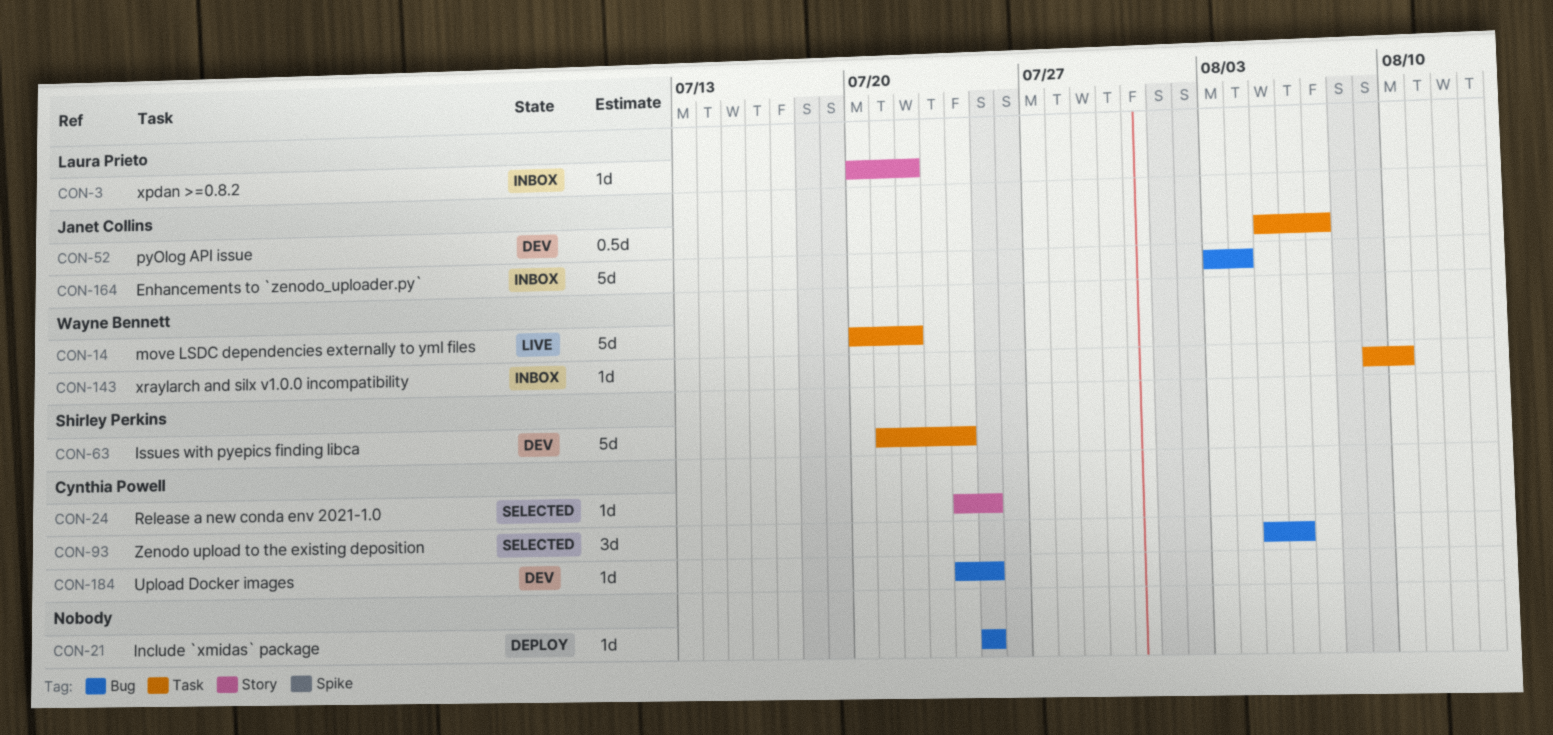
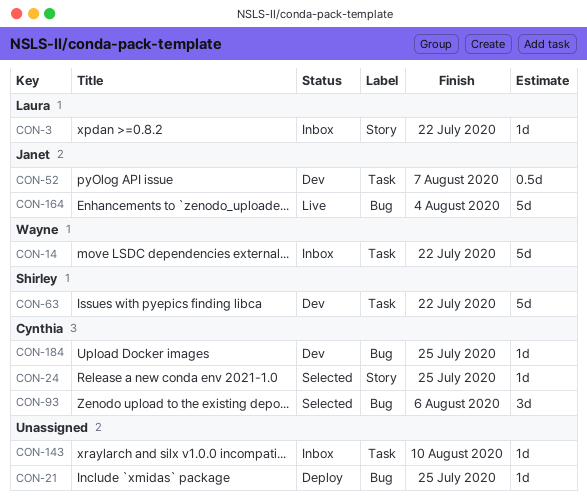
CON-14, status: Live -> Inbox
CON-63, due: Jul 24 -> Jul 22
CON-143, owner: Wayne Bennett -> none
CON-164, status: Inbox -> Live

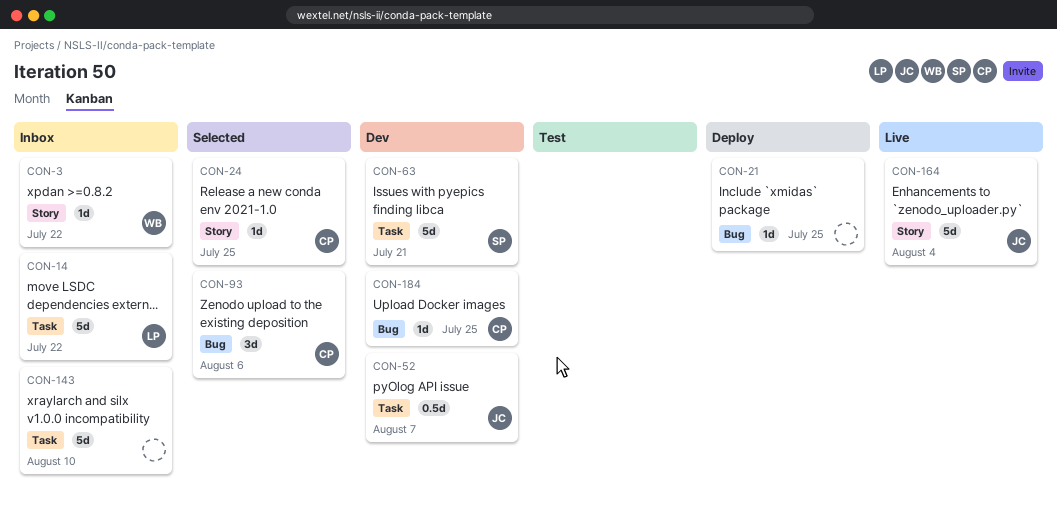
CON-3, owner: Laura -> Wayne
CON-14, owner: Wayne -> Laura
CON-63, due: Jul 22 -> Jul 21
CON-143, estimate: 1d -> 5d
CON-164, label: Bug -> Story

